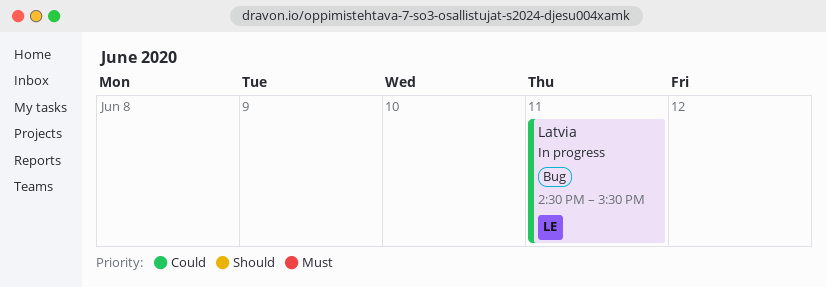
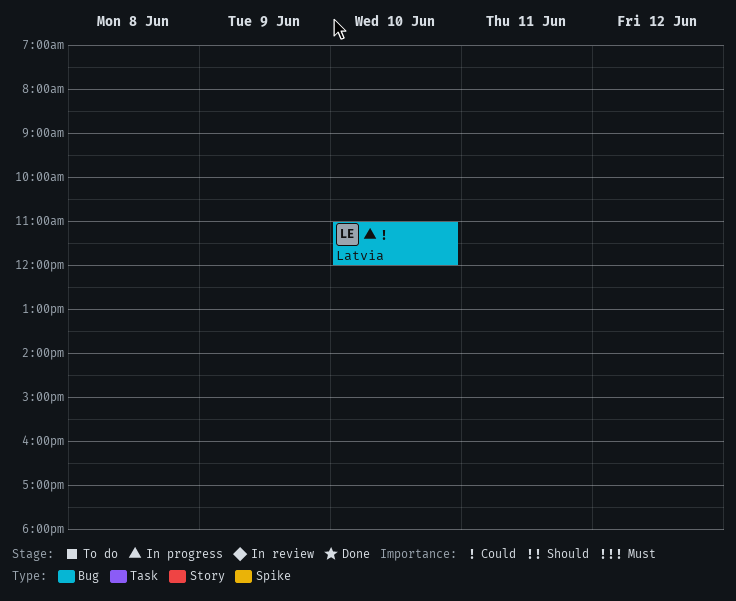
Latvia, day: Jun 11 -> Jun 10
Latvia, begins: 14:30 -> 11:00
Latvia, ends: 15:30 -> 12:00

